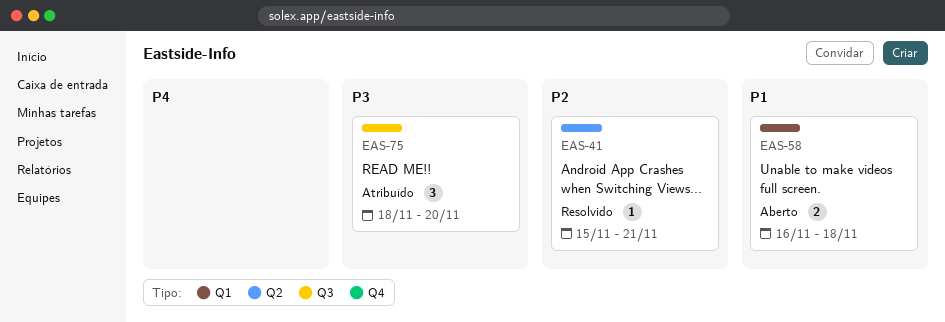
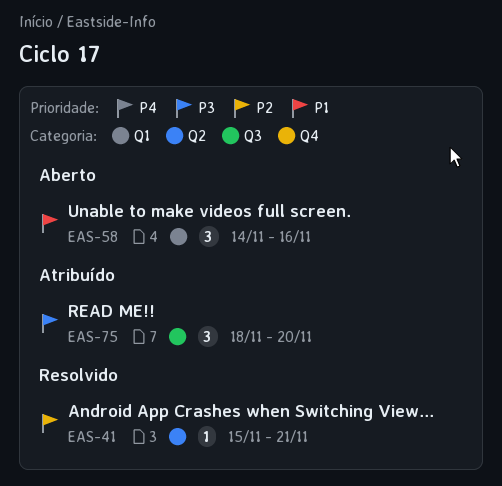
EAS-58, estimate: 2 -> 3
EAS-58, start: Nov 16 -> Nov 14
EAS-58, due: Nov 18 -> Nov 16

